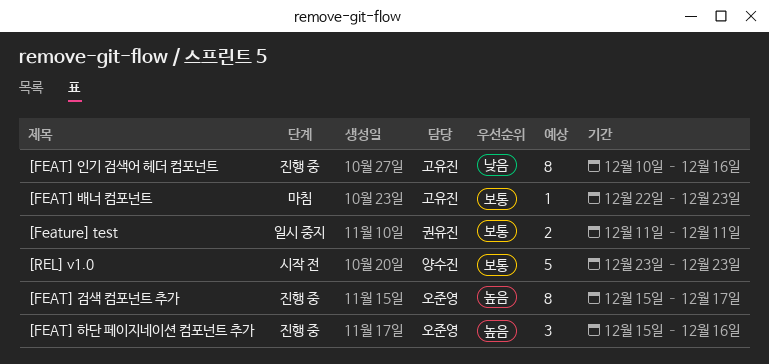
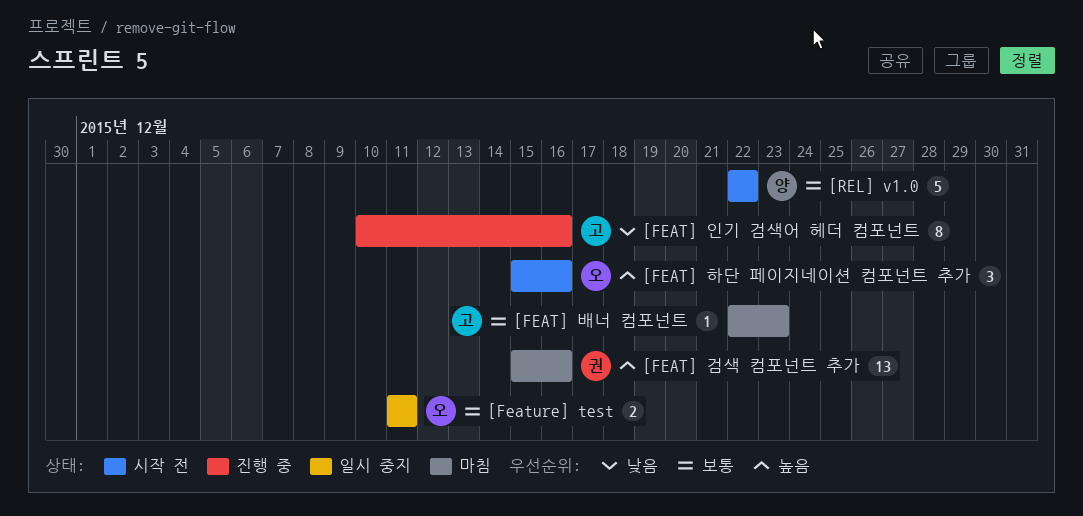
[FEAT] 검색 컴포넌트 추가, status: 진행 중 -> 마침
[FEAT] 검색 컴포넌트 추가, owner: 오준영 -> 권유진
[FEAT] 검색 컴포넌트 추가, estimate: 8 -> 13
[FEAT] 검색 컴포넌트 추가, due: Dec 17 -> Dec 16
[FEAT] 하단 페이지네이션 컴포넌트 추가, status: 진행 중 -> 시작 전
[Feature] test, owner: 권유진 -> 오준영
[REL] v1.0, start: Dec 23 -> Dec 22
[REL] v1.0, due: Dec 23 -> Dec 22

